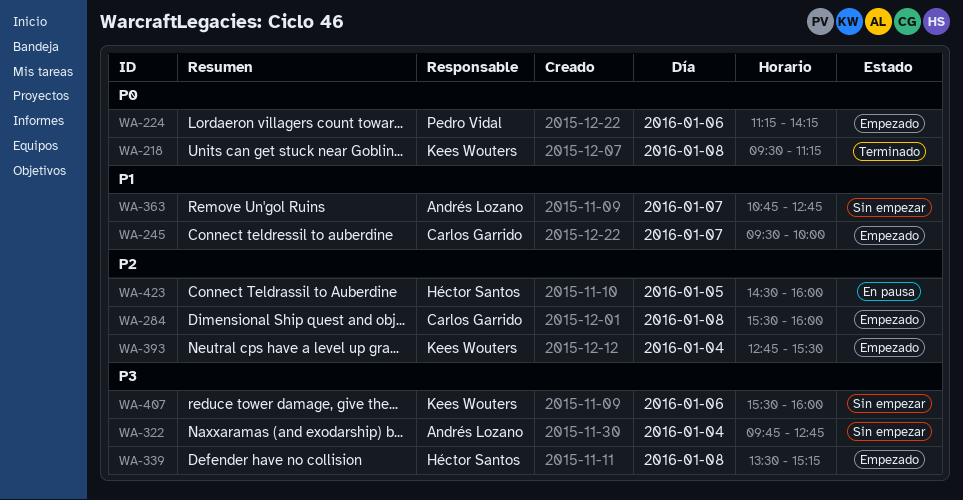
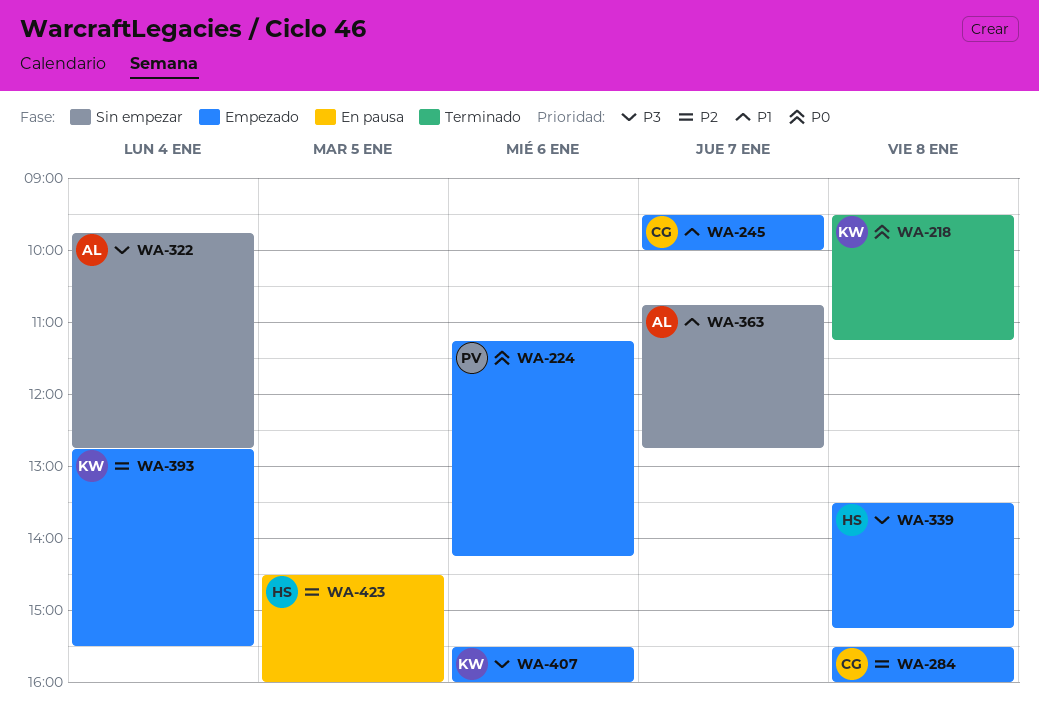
WA-407, status: Sin empezar -> Empezado

